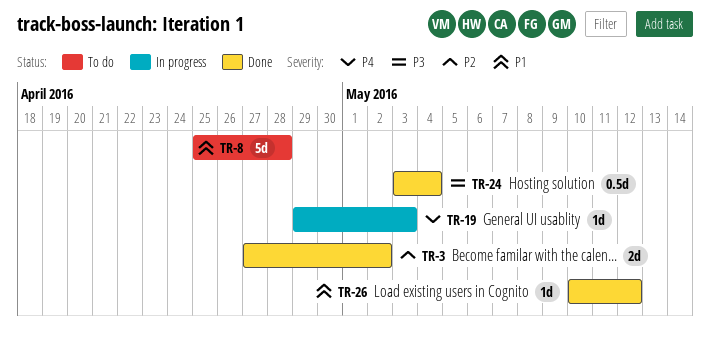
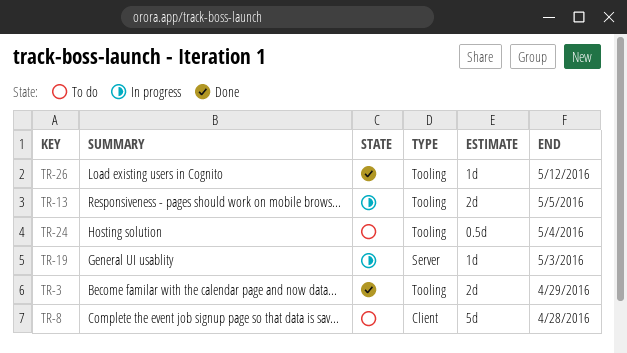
TR-3, due: May 2 -> Apr 29
TR-13: none -> present
TR-24, status: Done -> To do

